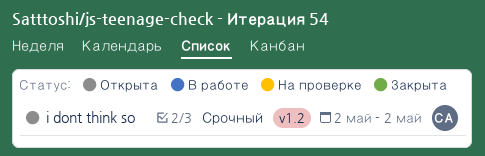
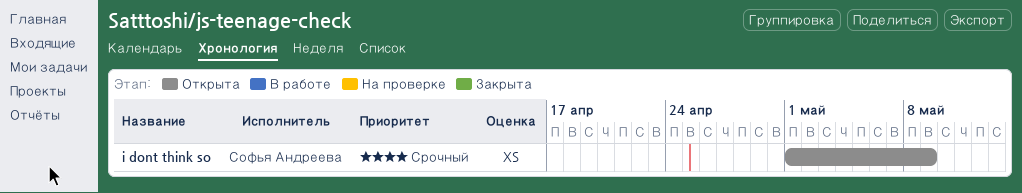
i dont think so, start: May 2 -> May 1
i dont think so, due: May 2 -> May 9

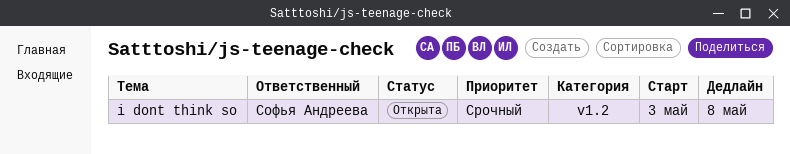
i dont think so, start: May 1 -> May 3
i dont think so, due: May 9 -> May 8

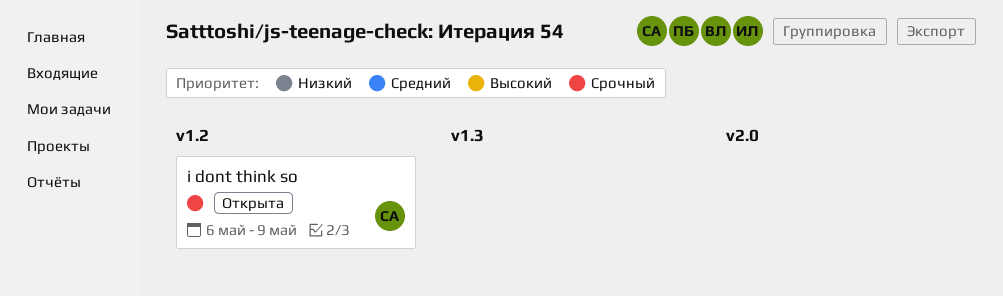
i dont think so, start: May 3 -> May 6
i dont think so, due: May 8 -> May 9

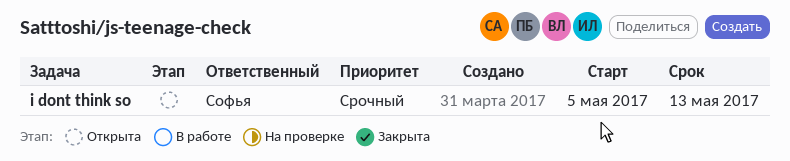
i dont think so, start: May 6 -> May 5
i dont think so, due: May 9 -> May 13

